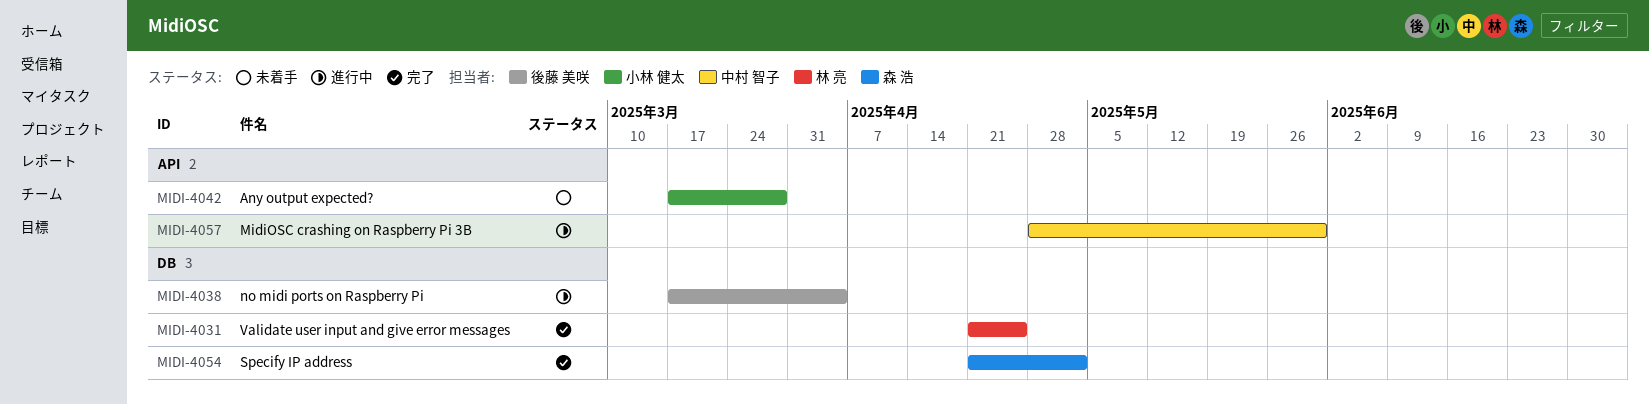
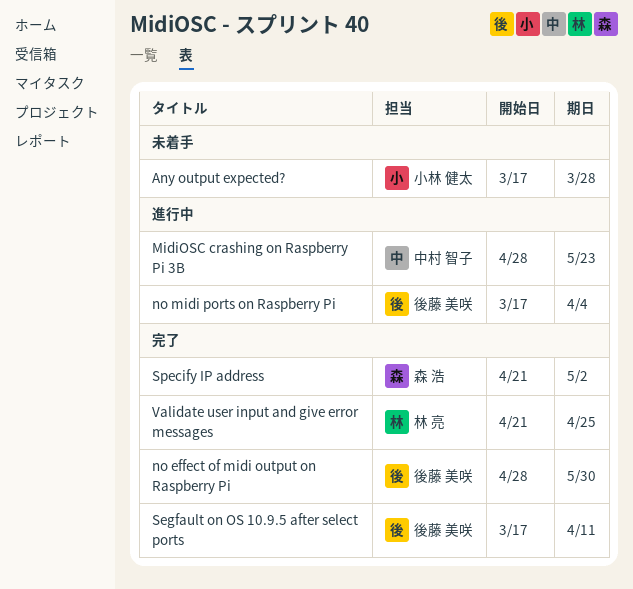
MidiOSC crashing on Raspberry Pi 3B, due: May 30 -> May 23
no effect of midi output on Raspberry Pi: none -> present
Segfault on OS 10.9.5 after select ports: none -> present

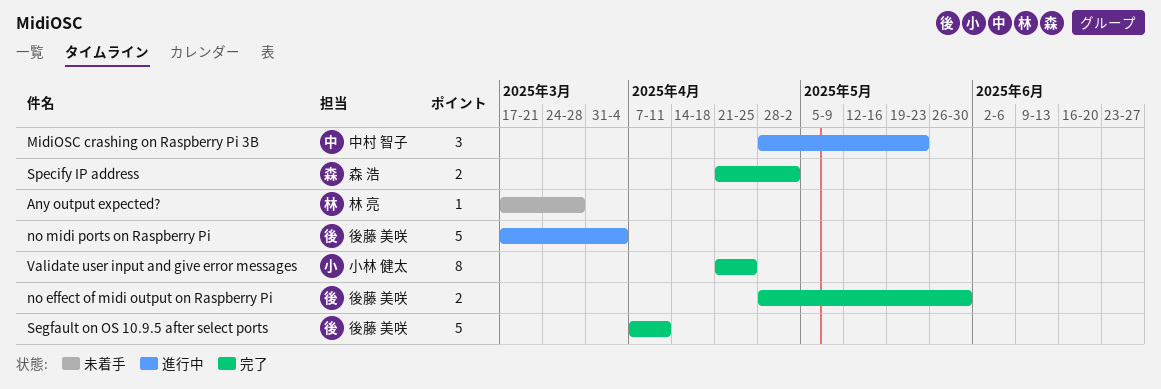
Any output expected?, owner: 小林 健太 -> 林 亮
Segfault on OS 10.9.5 after select ports, start: Mar 17 -> Apr 7
Validate user input and give error messages, owner: 林 亮 -> 小林 健太

